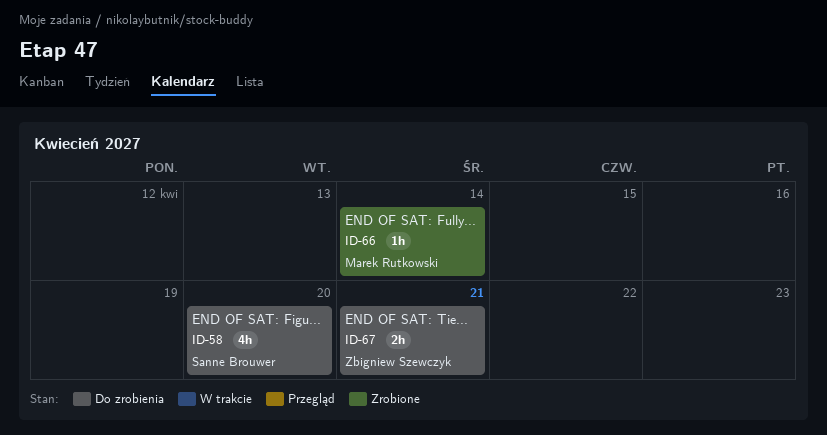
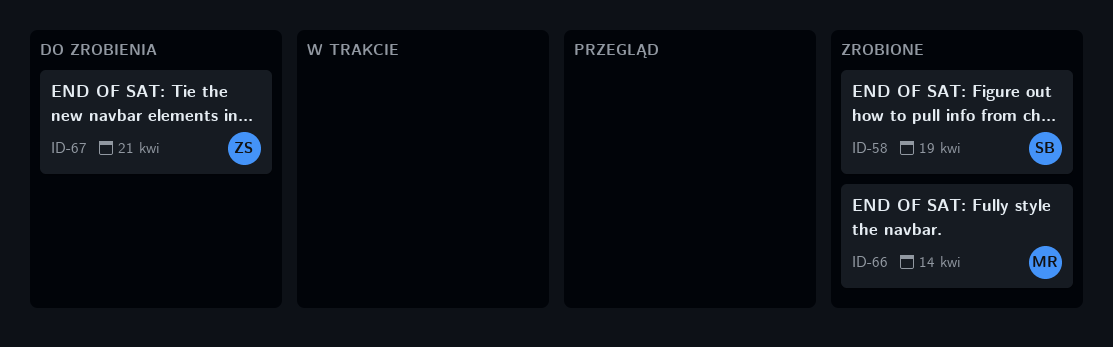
ID-58, status: Do zrobienia -> Zrobione
ID-58, due: Apr 20 -> Apr 19

